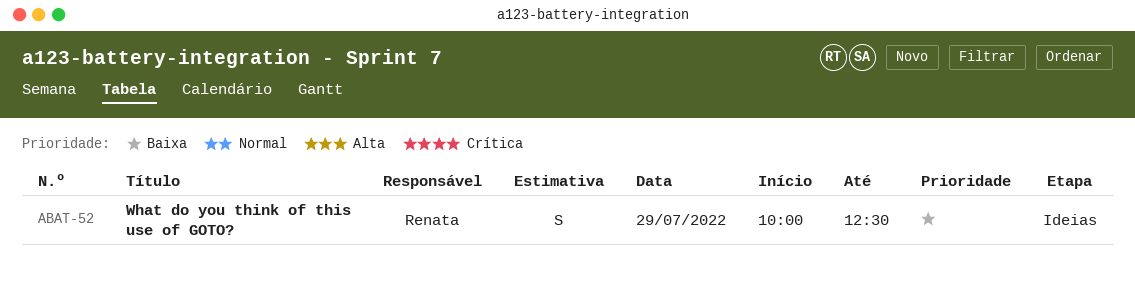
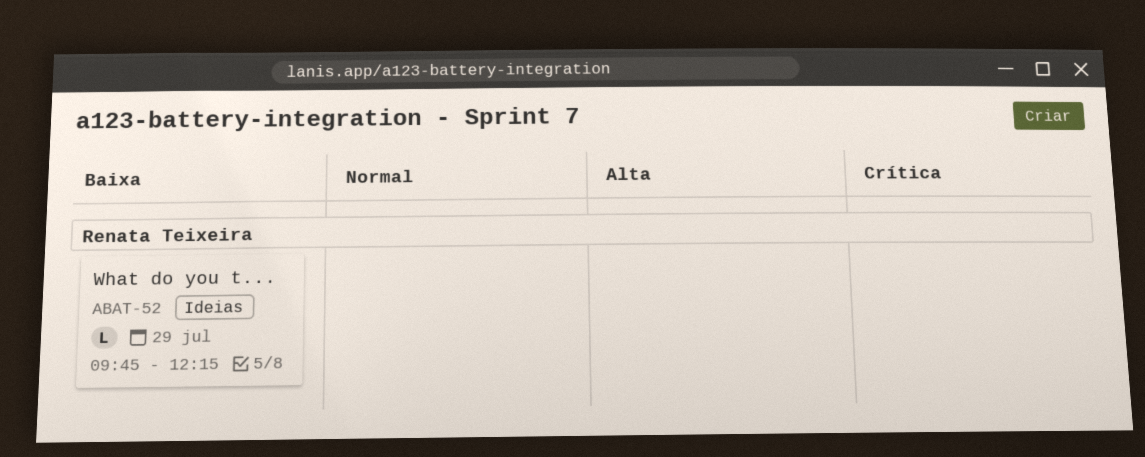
ABAT-52, estimate: S -> L
ABAT-52, begins: 10:00 -> 09:45
ABAT-52, ends: 12:30 -> 12:15

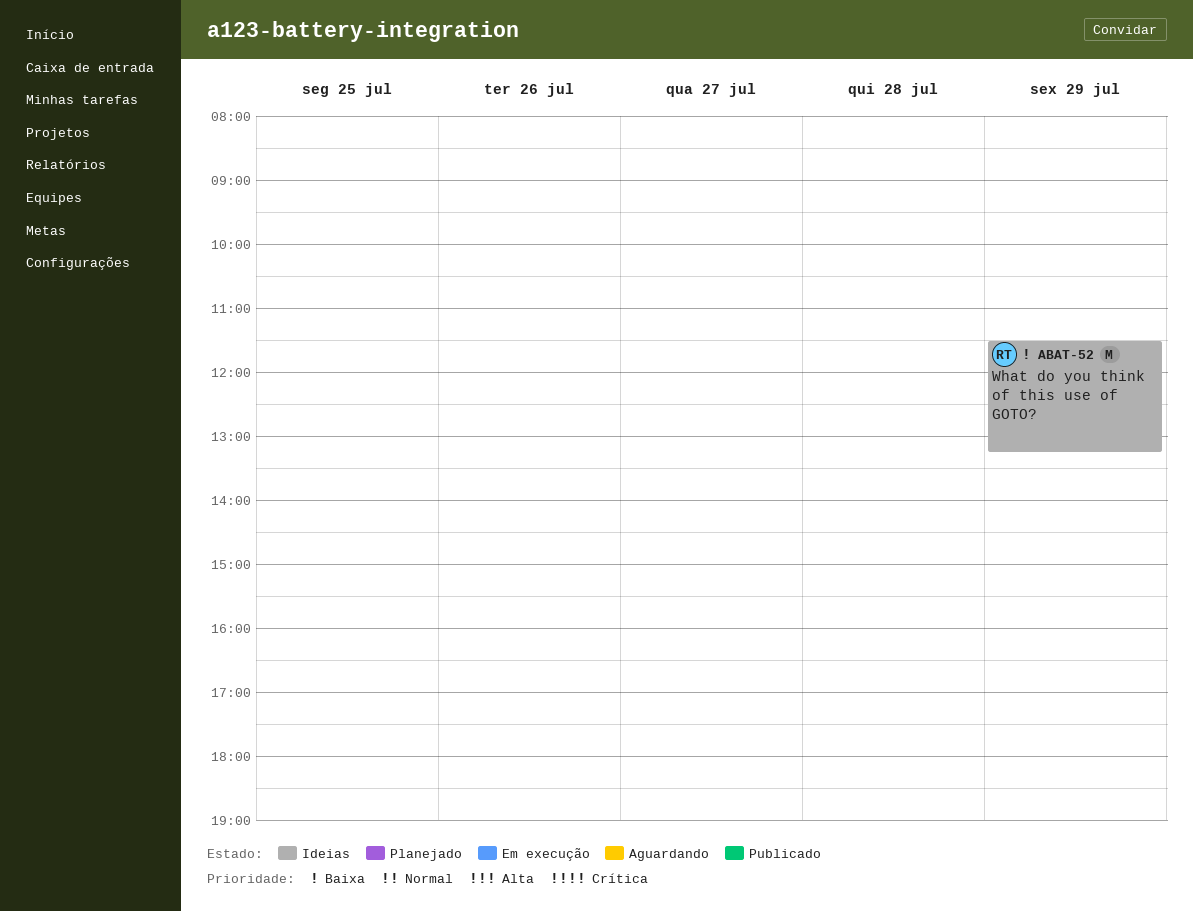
ABAT-52, estimate: L -> M
ABAT-52, begins: 09:45 -> 11:30
ABAT-52, ends: 12:15 -> 13:15

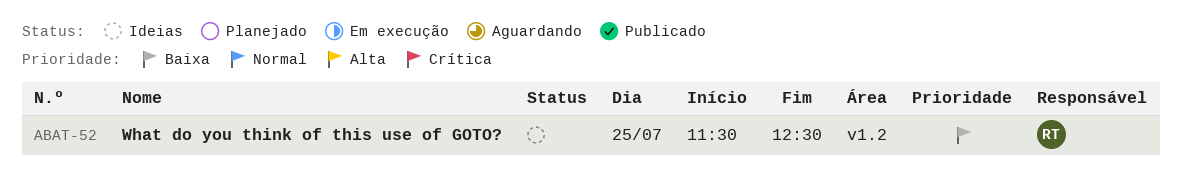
ABAT-52, day: Jul 29 -> Jul 25
ABAT-52, ends: 13:15 -> 12:30

